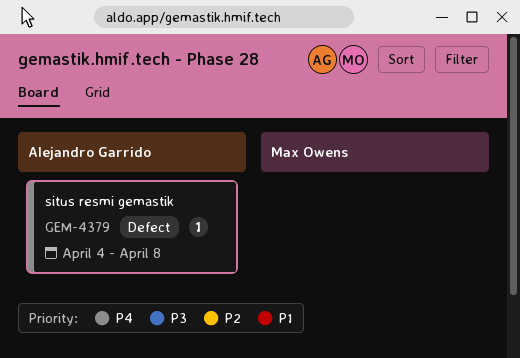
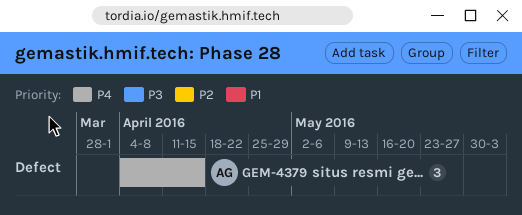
GEM-4379, estimate: 1 -> 3
GEM-4379, due: Apr 8 -> Apr 15

